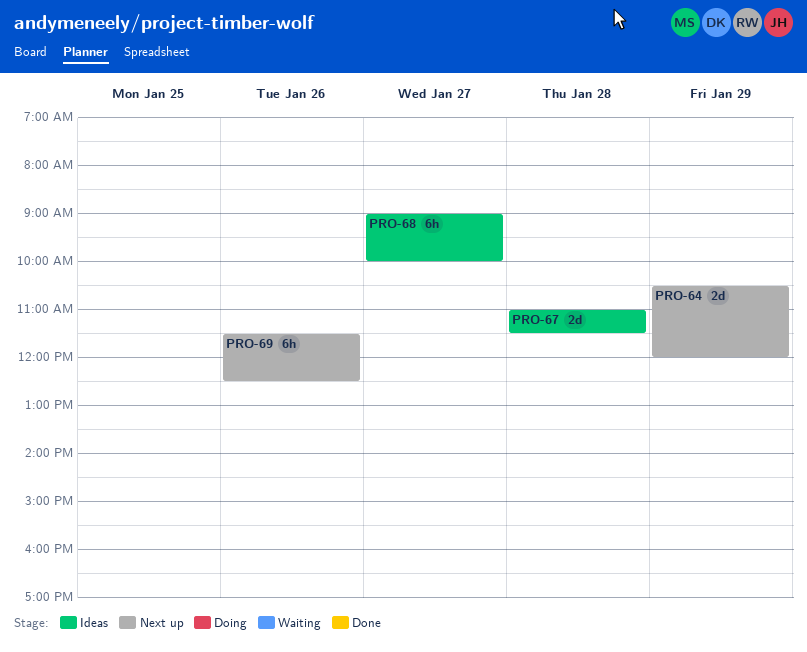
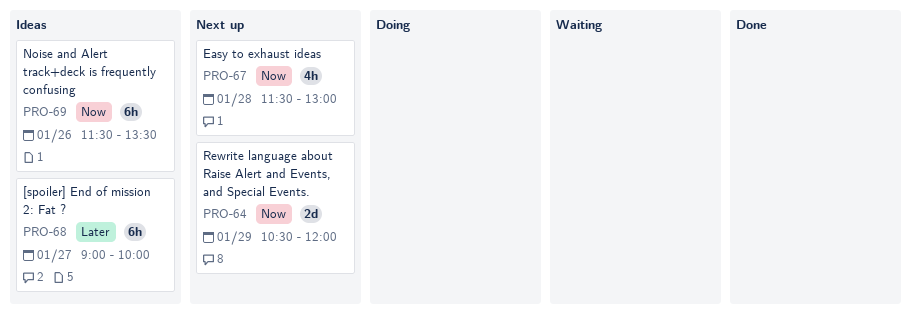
PRO-67, status: Ideas -> Next up
PRO-67, estimate: 2d -> 4h
PRO-67, begins: 11:00 -> 11:30
PRO-67, ends: 11:30 -> 13:00
PRO-69, status: Next up -> Ideas
PRO-69, ends: 12:30 -> 13:30

